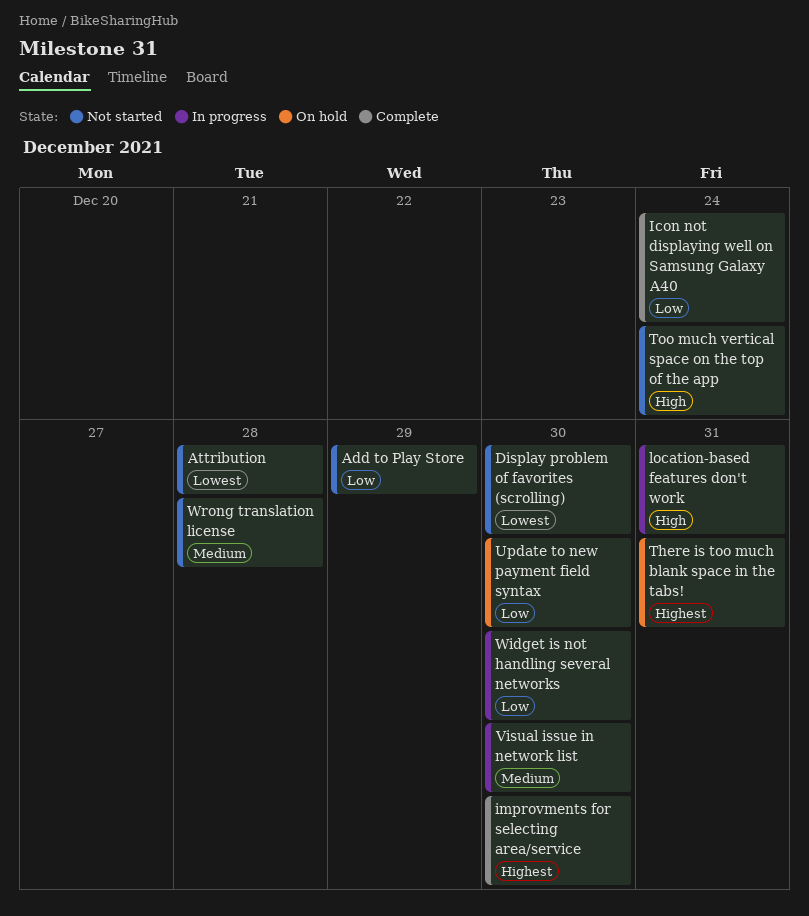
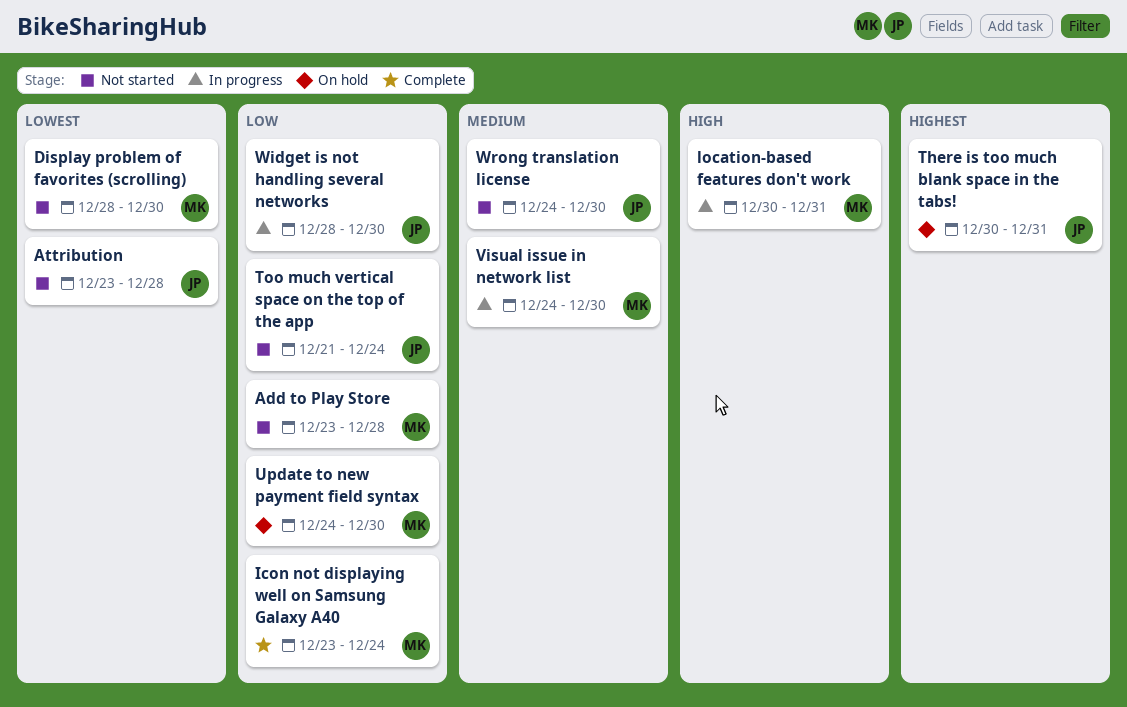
Add to Play Store, due: Dec 29 -> Dec 28
improvments for selecting area/service: present -> none
Too much vertical space on the top of the app, priority: High -> Low
Wrong translation license, due: Dec 28 -> Dec 30

